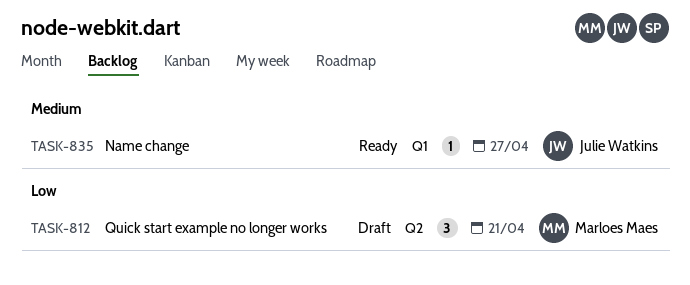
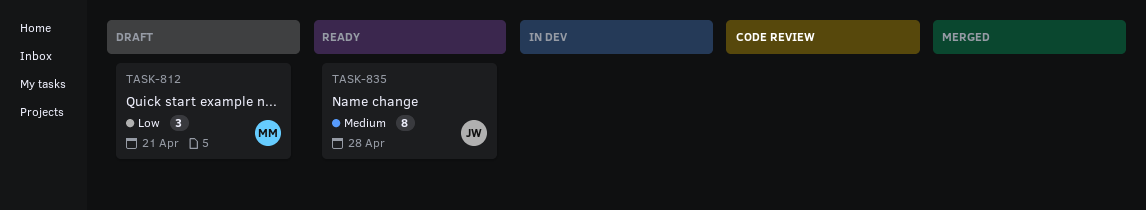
TASK-835, estimate: 1 -> 8
TASK-835, due: Apr 27 -> Apr 28

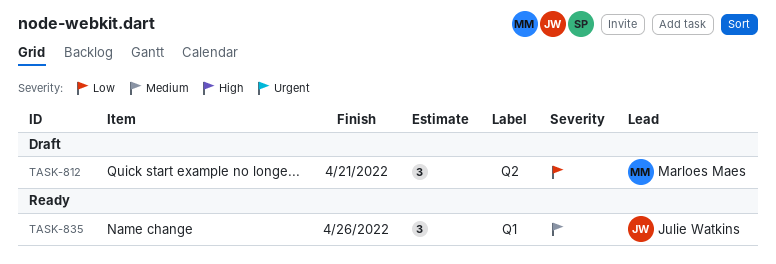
TASK-835, estimate: 8 -> 3
TASK-835, due: Apr 28 -> Apr 26

